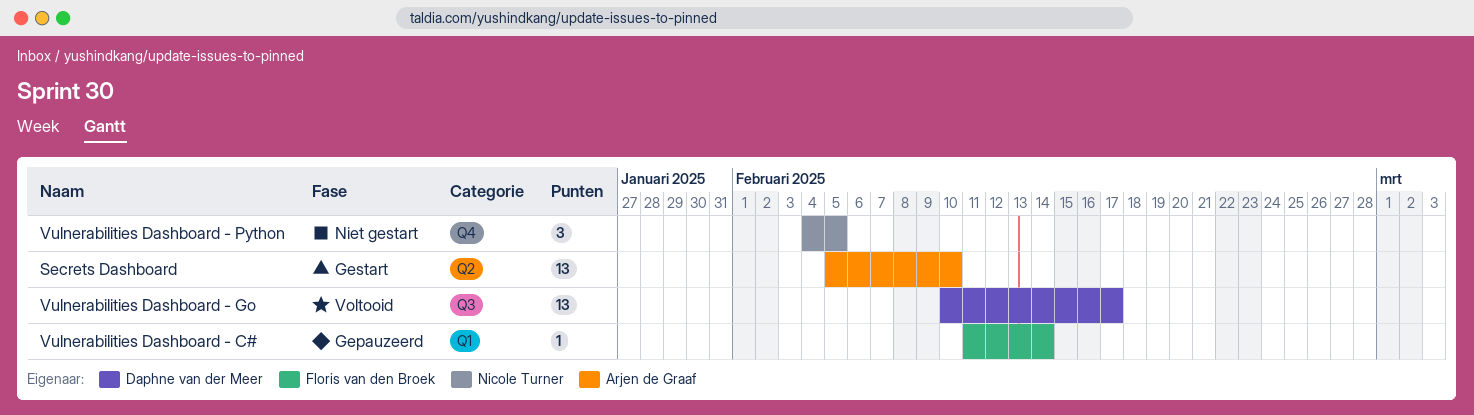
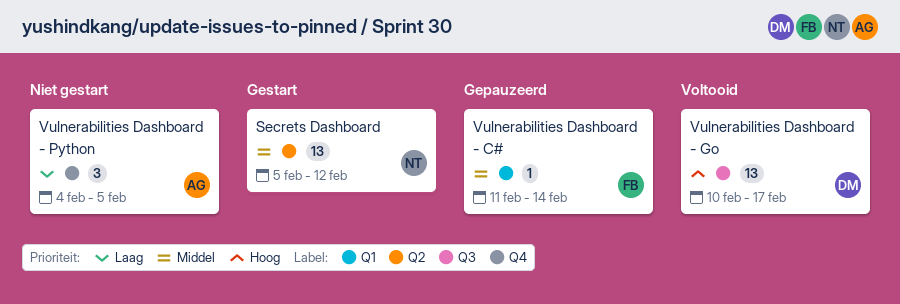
Secrets Dashboard, owner: Arjen de Graaf -> Nicole Turner
Secrets Dashboard, due: Feb 10 -> Feb 12
Vulnerabilities Dashboard - Python, owner: Nicole Turner -> Arjen de Graaf

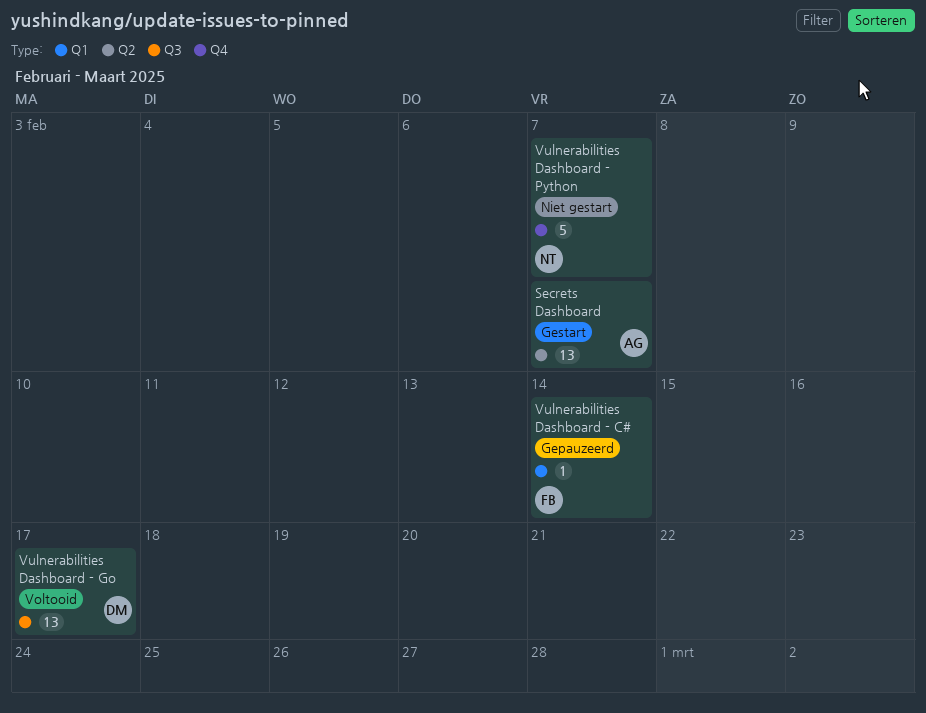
Secrets Dashboard, owner: NT -> AG
Secrets Dashboard, due: Feb 12 -> Feb 7
Vulnerabilities Dashboard - Python, owner: AG -> NT
Vulnerabilities Dashboard - Python, estimate: 3 -> 5
Vulnerabilities Dashboard - Python, due: Feb 5 -> Feb 7

